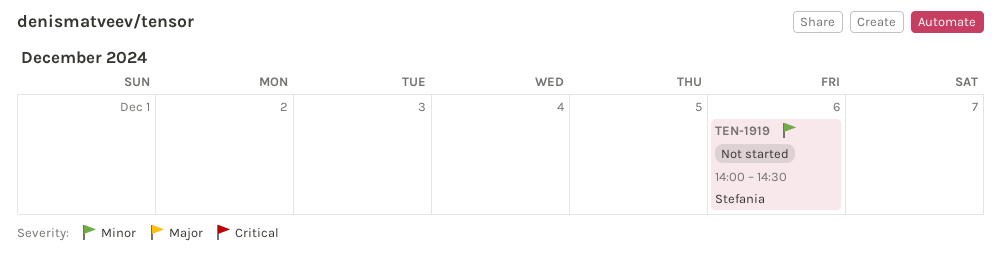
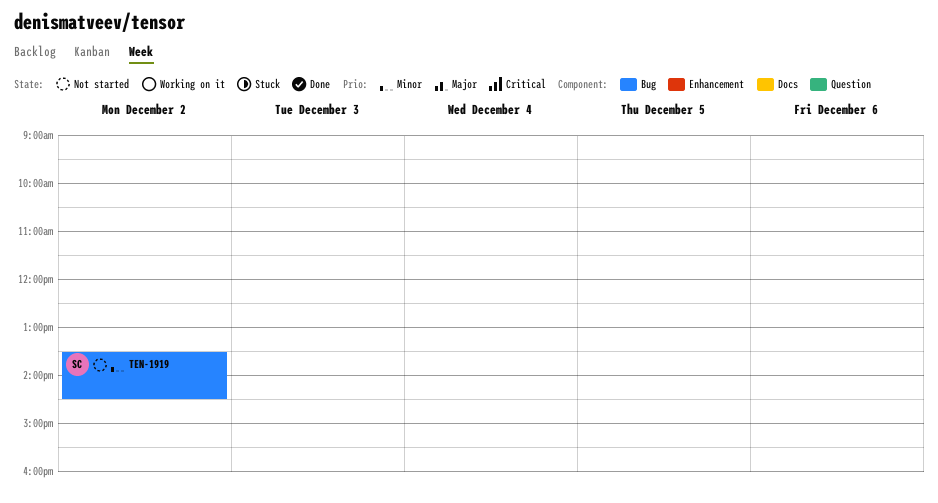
TEN-1919, day: Dec 6 -> Dec 2
TEN-1919, begins: 14:00 -> 13:30

